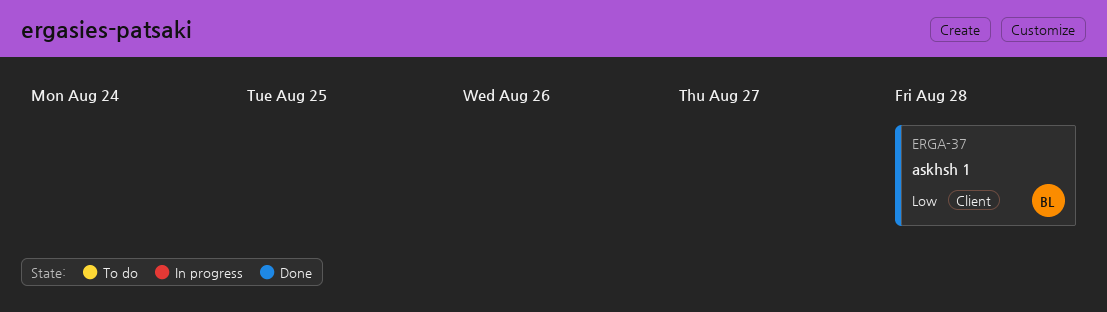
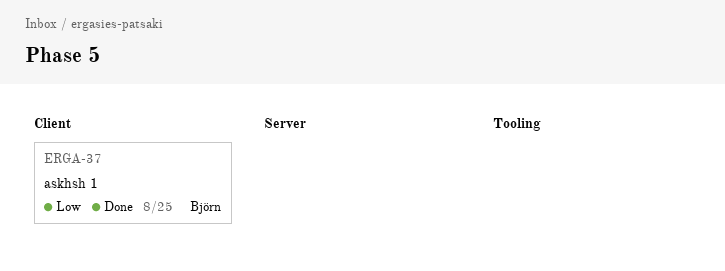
ERGA-37, due: Aug 28 -> Aug 25

